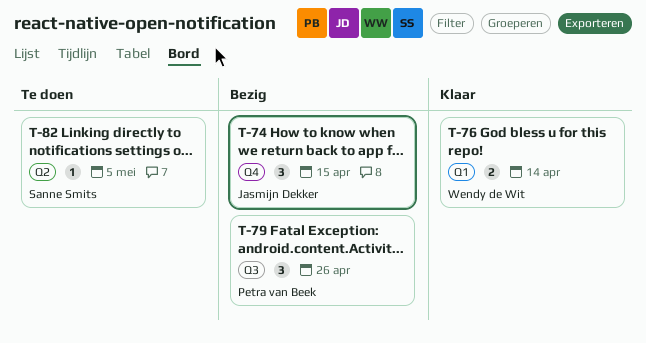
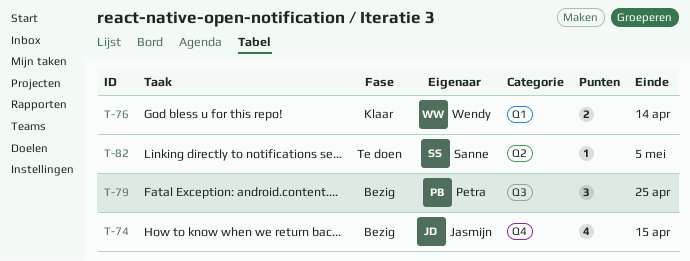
T-74, estimate: 3 -> 4
T-79, due: Apr 26 -> Apr 25

